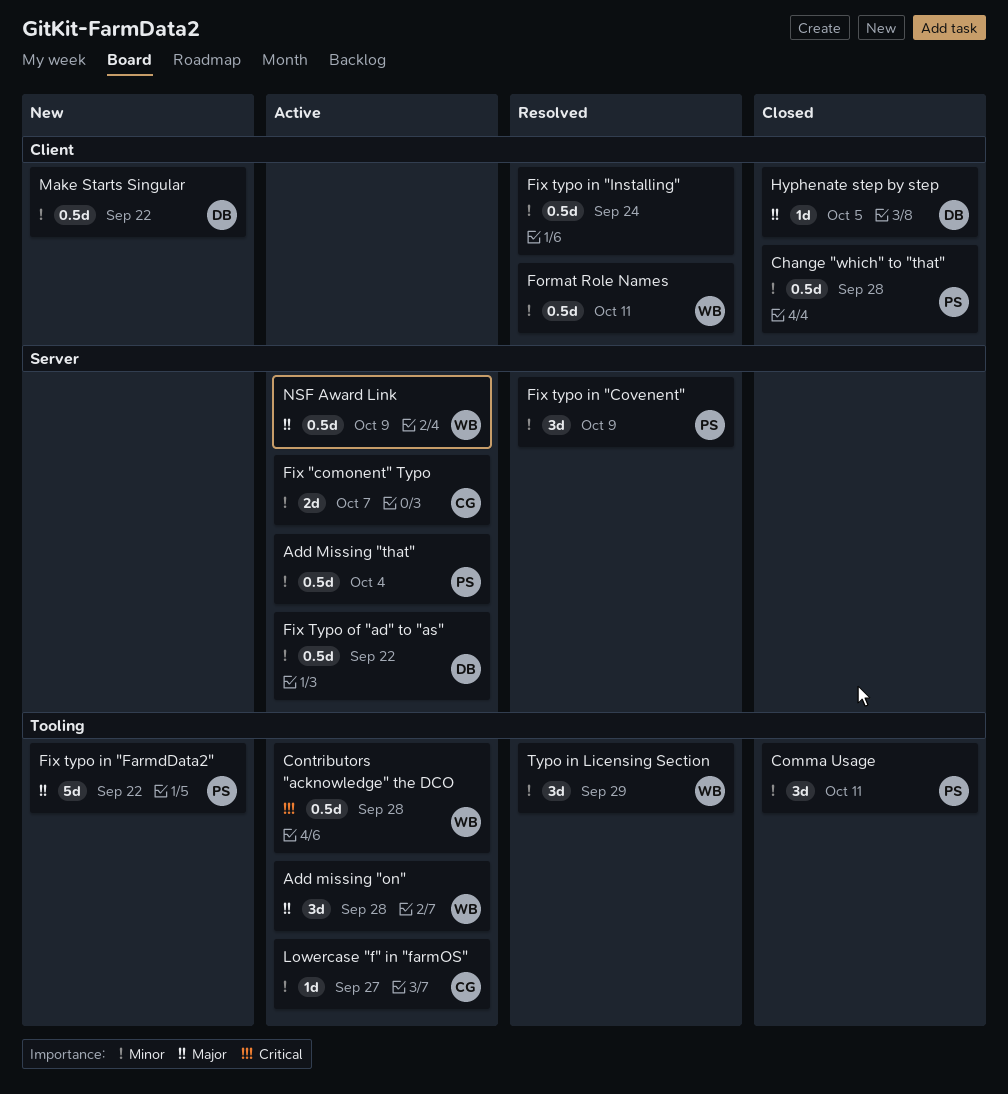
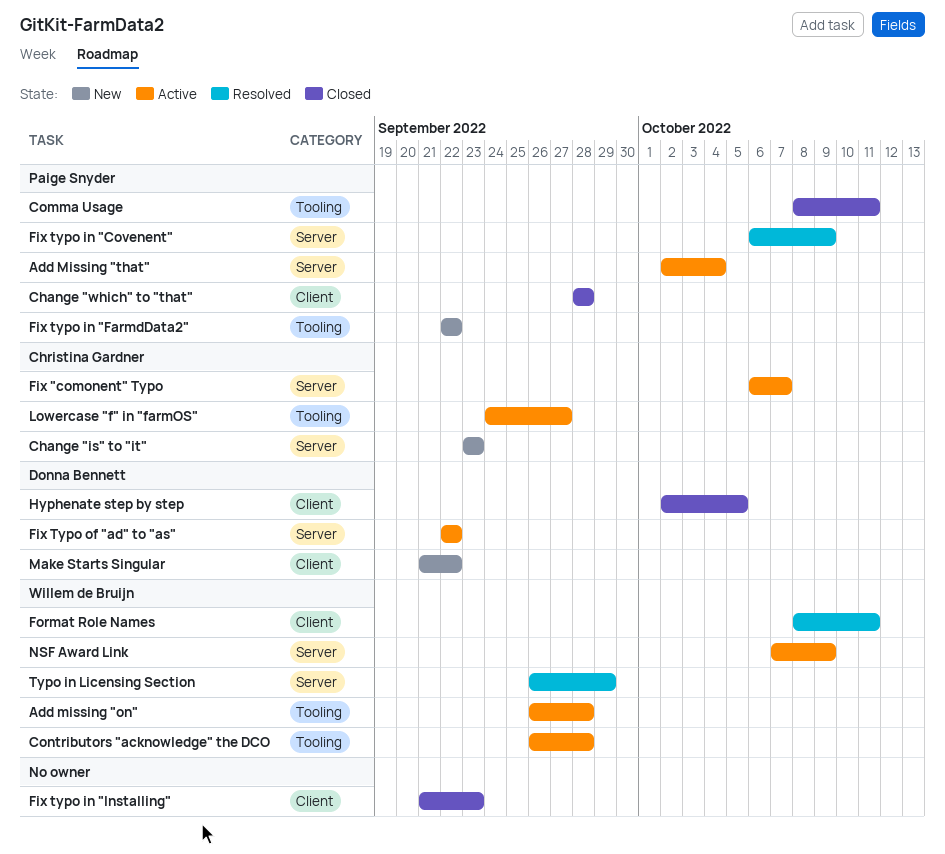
Change "is" to "it": none -> present
Fix typo in "Installing", status: Resolved -> Closed
Fix typo in "Installing", due: Sep 24 -> Sep 23
Typo in Licensing Section, label: Tooling -> Server

